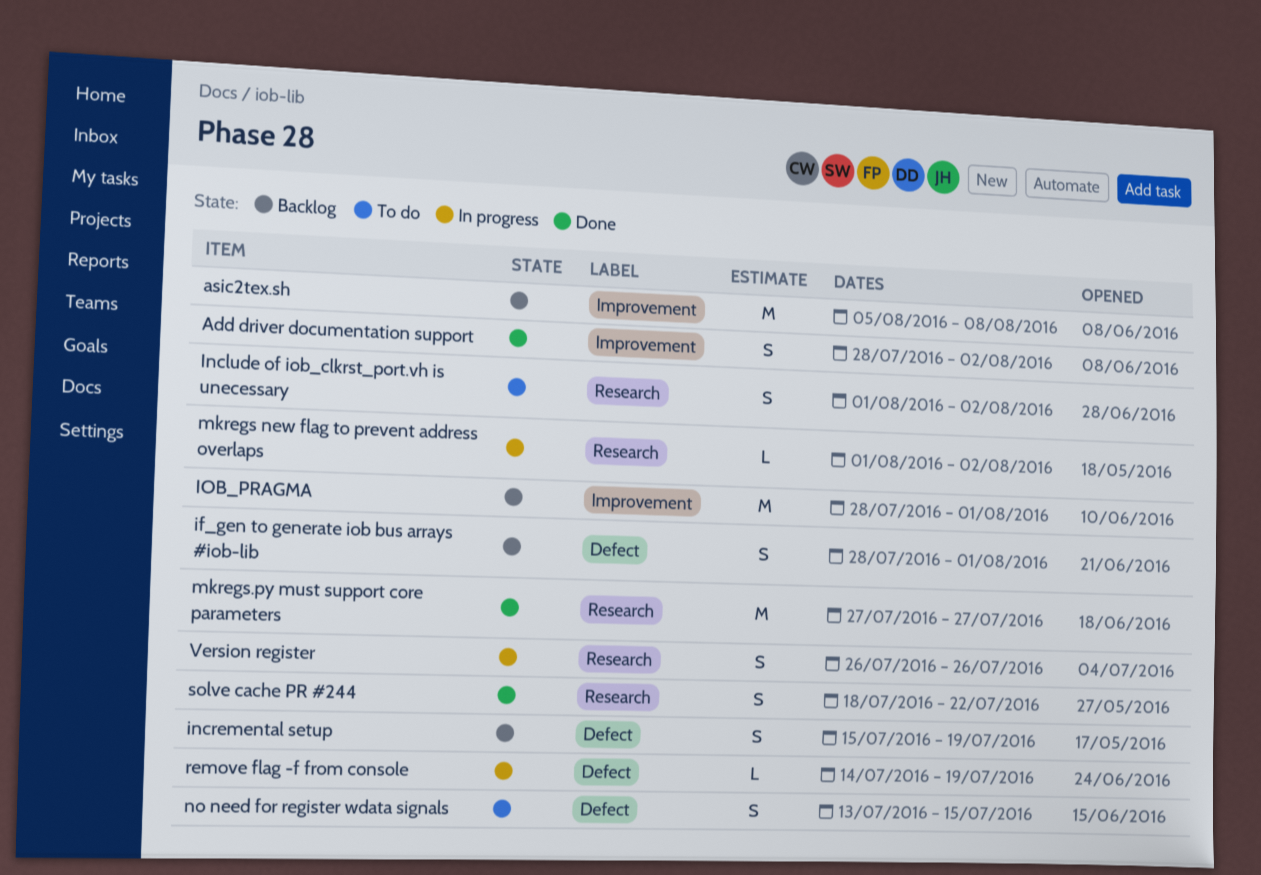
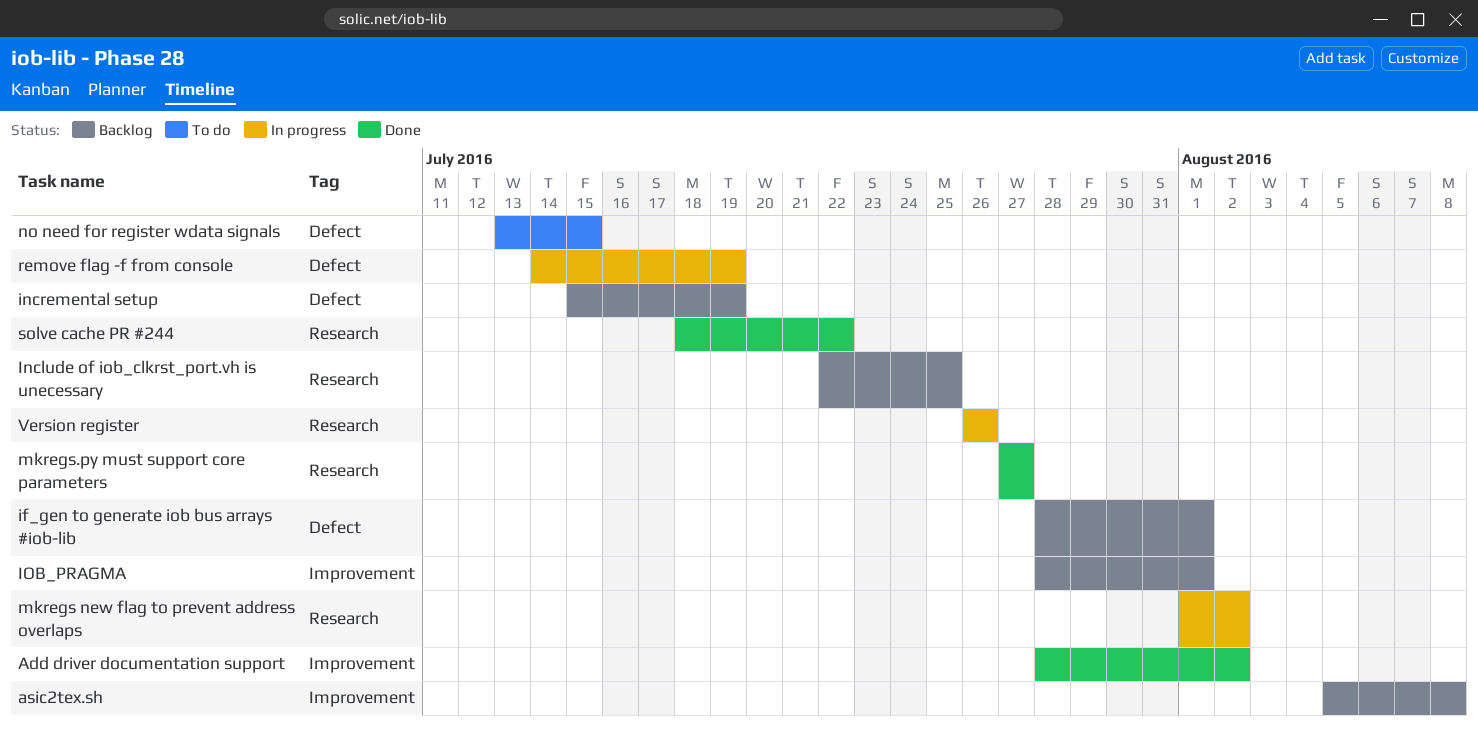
Include of iob_clkrst_port.vh is unecessary, status: To do -> Backlog
Include of iob_clkrst_port.vh is unecessary, start: Aug 1 -> Jul 22
Include of iob_clkrst_port.vh is unecessary, due: Aug 2 -> Jul 25

